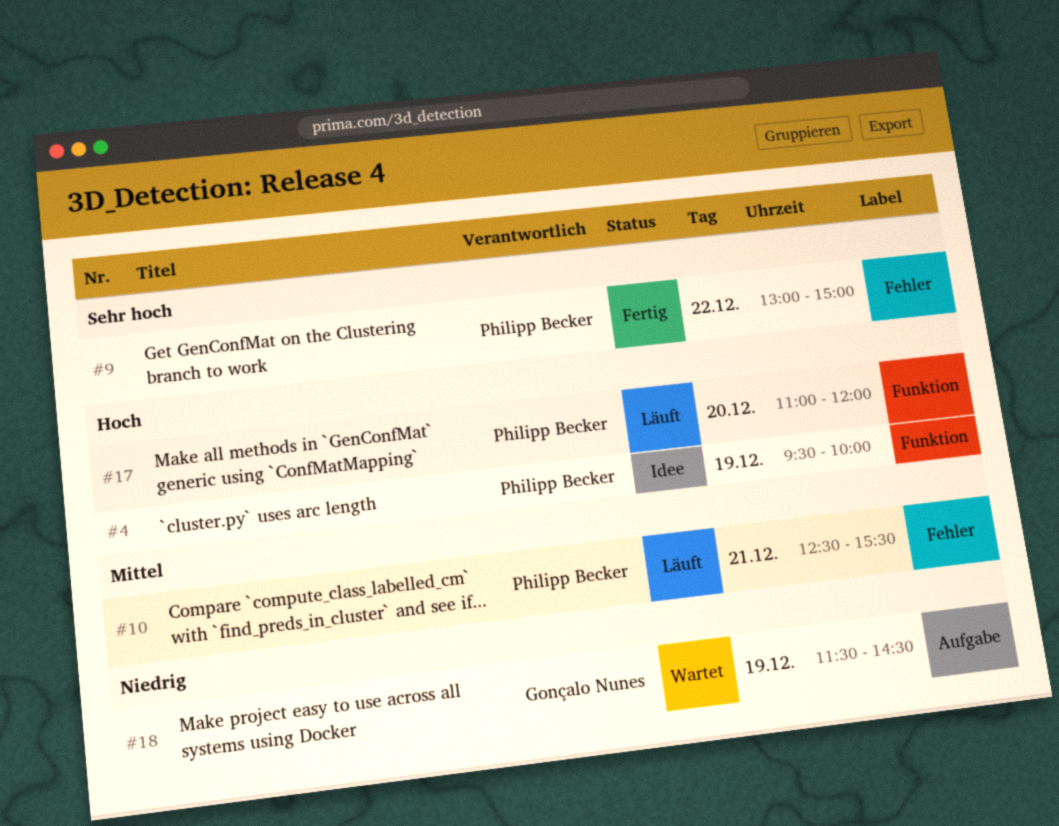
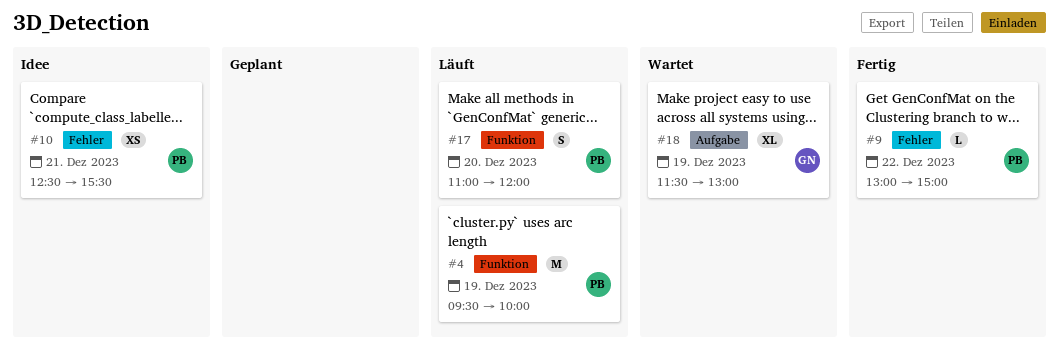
#4, status: Idee -> Läuft
#10, status: Läuft -> Idee
#18, ends: 14:30 -> 13:00

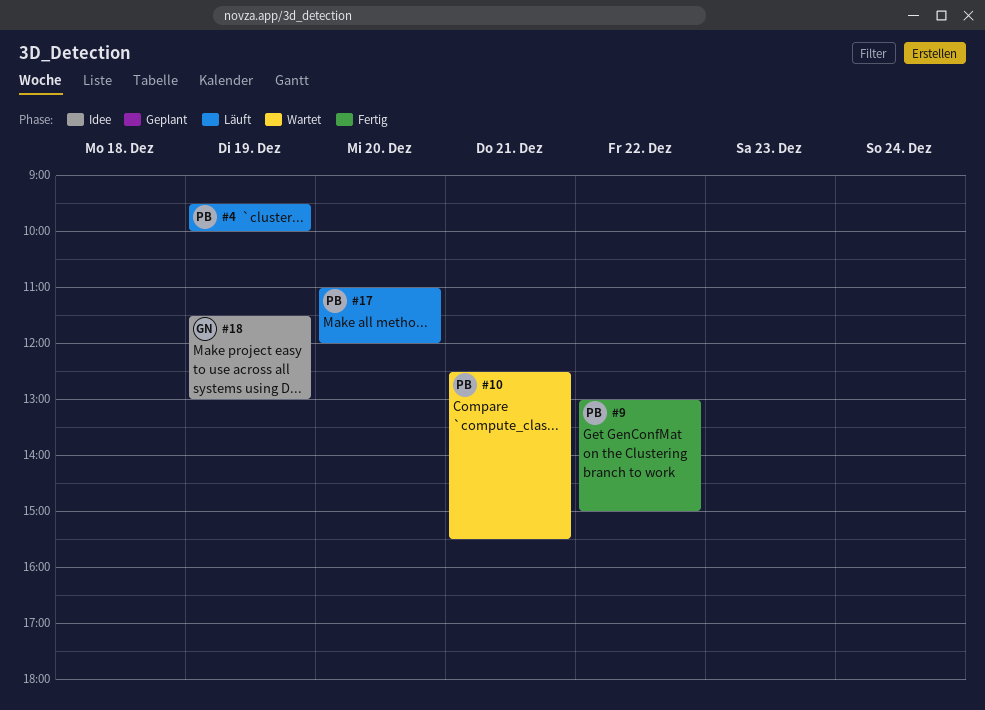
#10, status: Idee -> Wartet
#18, status: Wartet -> Idee

